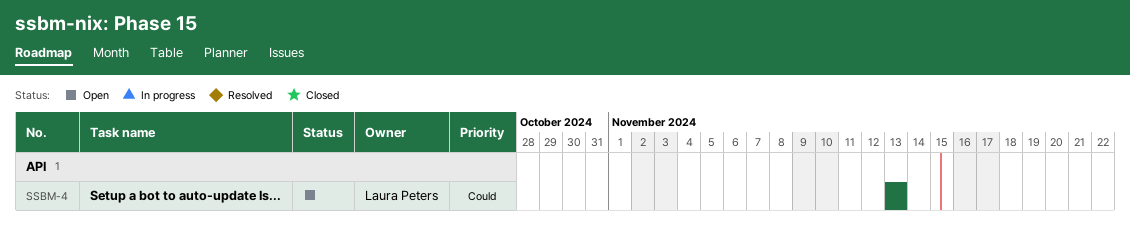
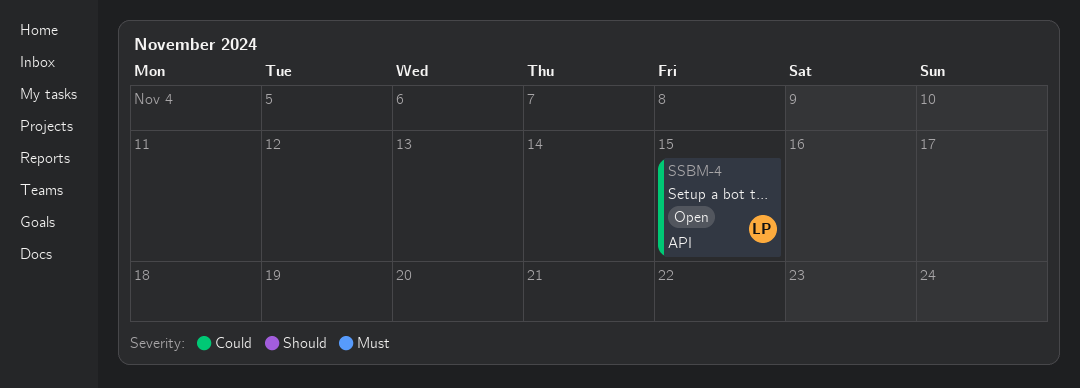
SSBM-4, due: Nov 13 -> Nov 15

